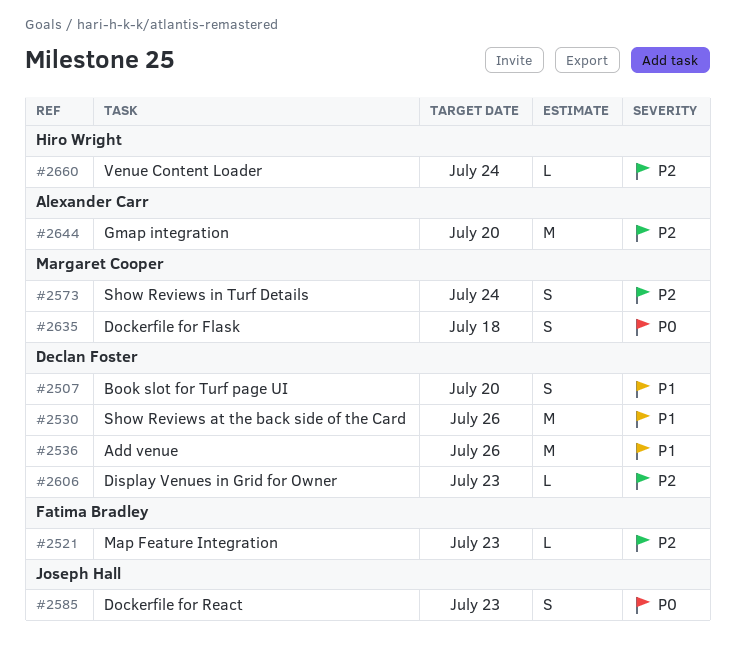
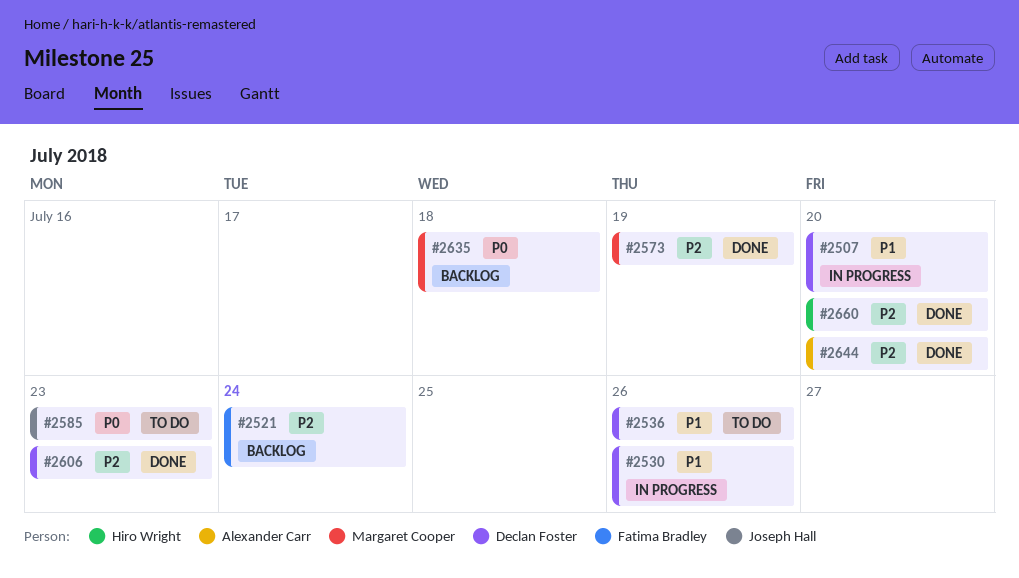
#2521, due: Jul 23 -> Jul 24
#2573, due: Jul 24 -> Jul 19
#2660, due: Jul 24 -> Jul 20

